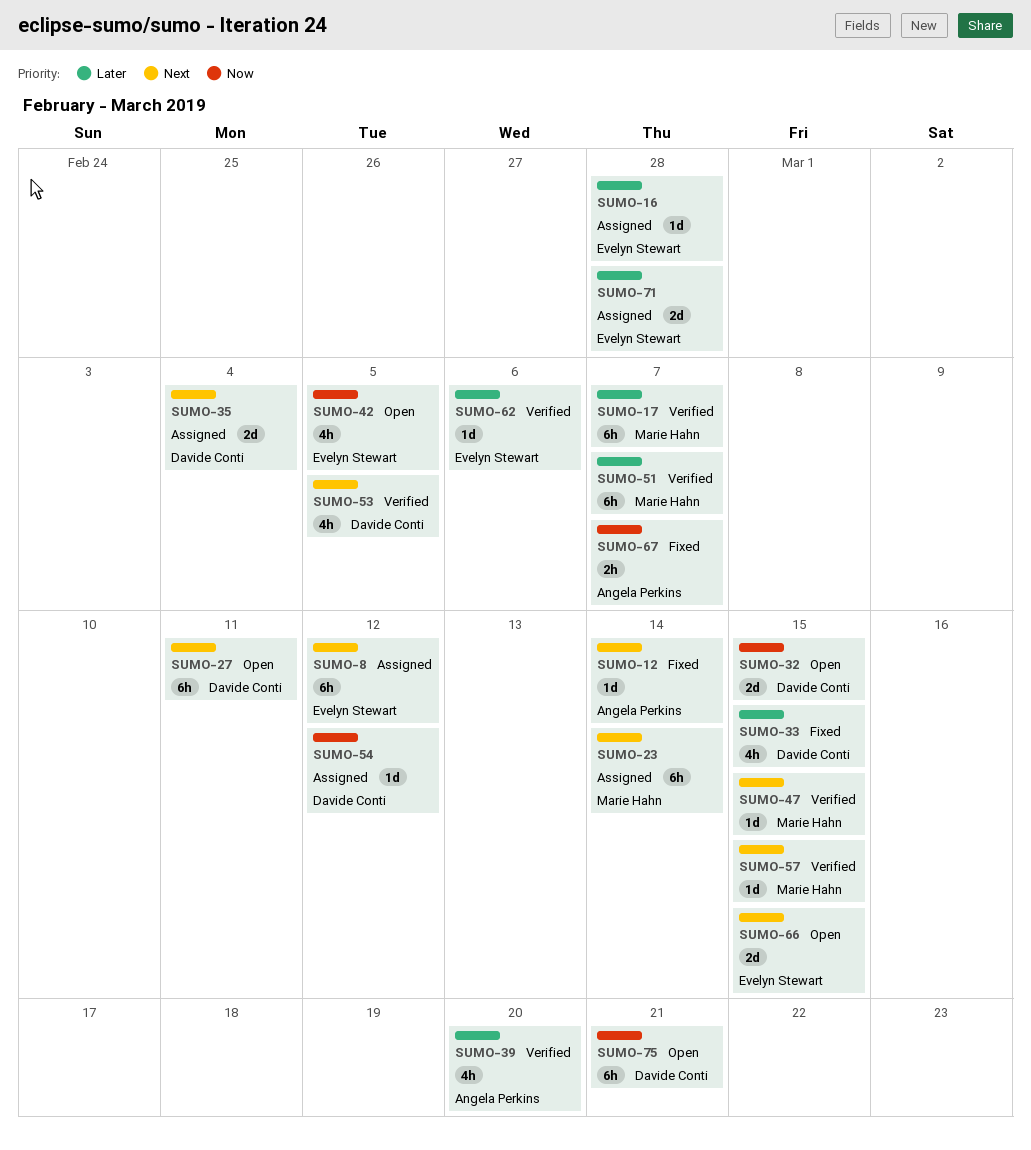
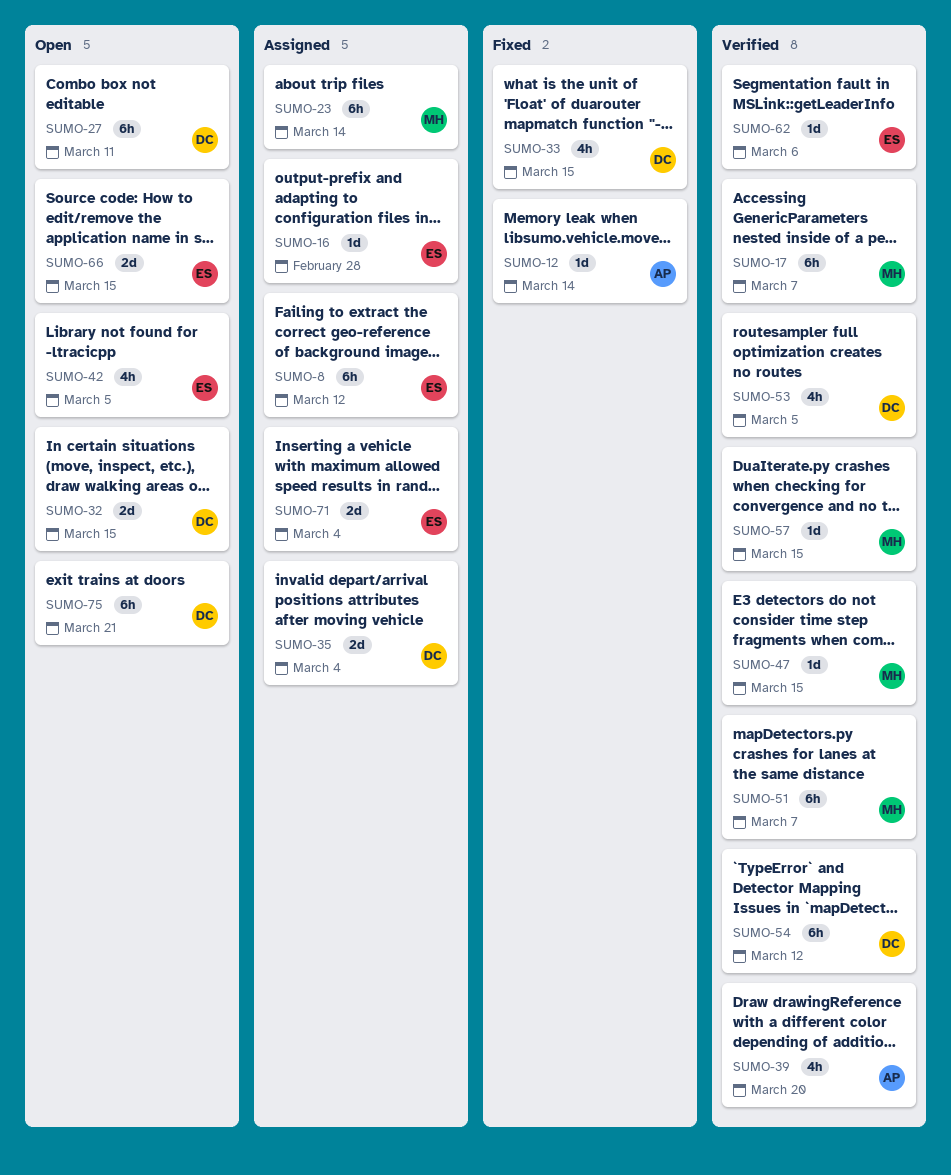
SUMO-54, status: Assigned -> Verified
SUMO-54, estimate: 1d -> 6h
SUMO-67: present -> none
SUMO-71, due: Feb 28 -> Mar 4

